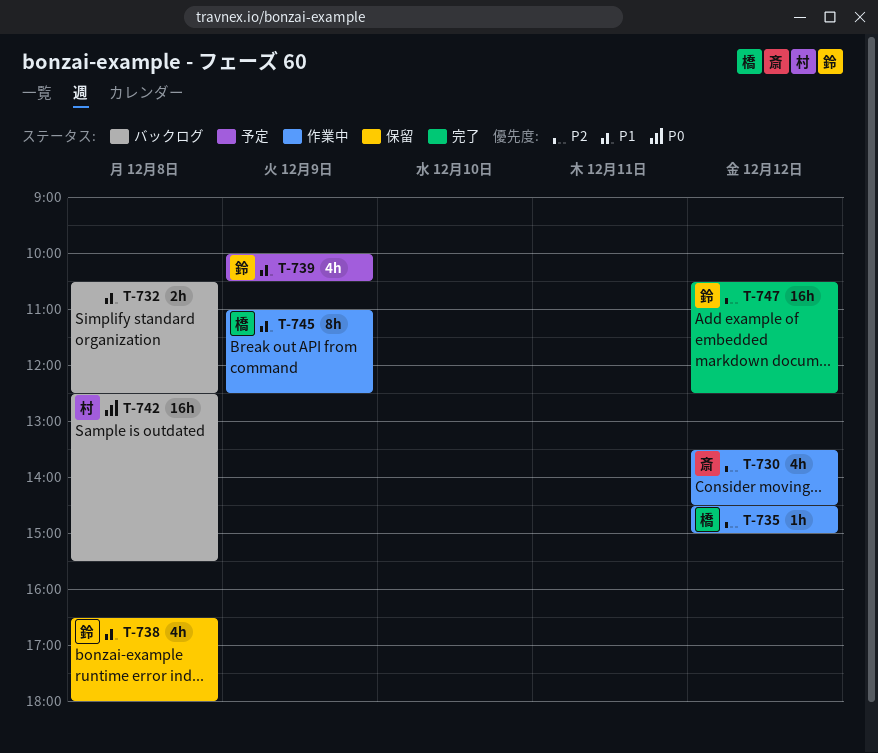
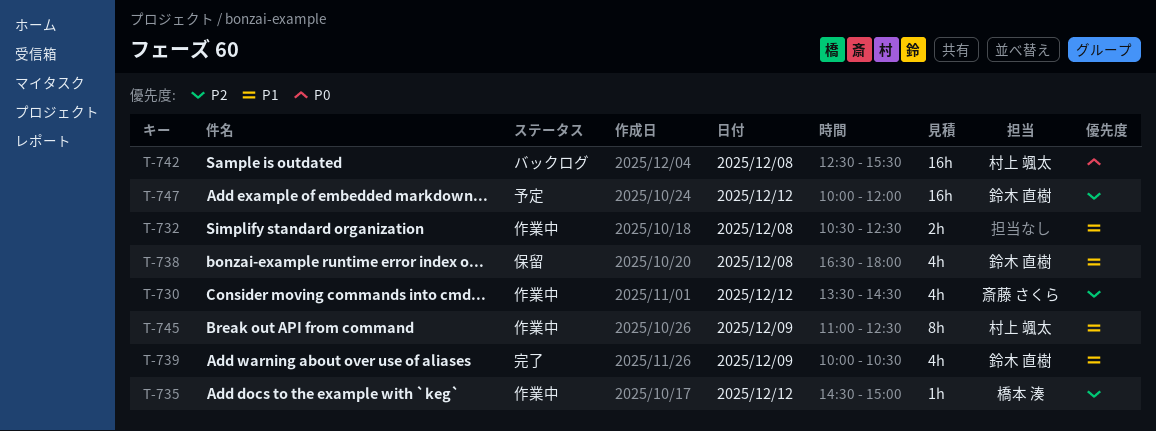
T-732, status: バックログ -> 作業中
T-739, status: 予定 -> 完了
T-745, owner: 橋本 湊 -> 村上 颯太
T-747, status: 完了 -> 予定
T-747, begins: 10:30 -> 10:00
T-747, ends: 12:30 -> 12:00

